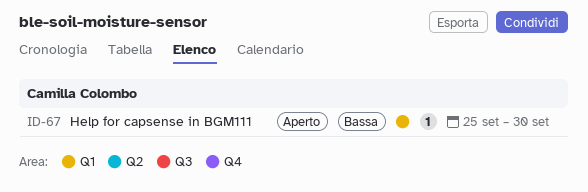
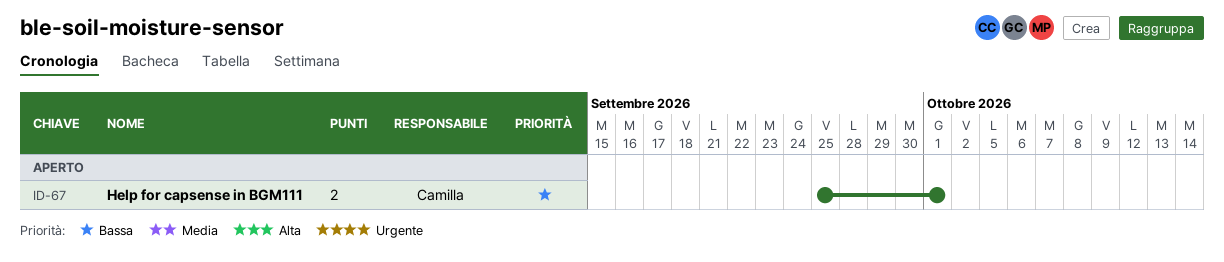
ID-67, estimate: 1 -> 2
ID-67, due: Sep 30 -> Oct 1

